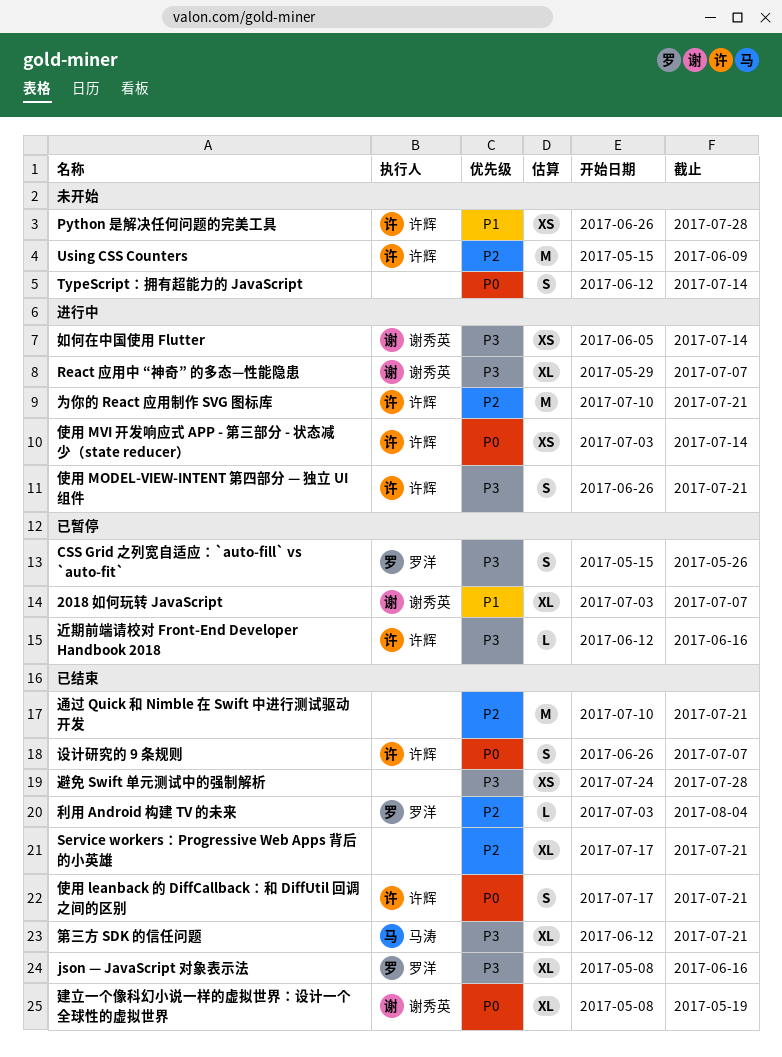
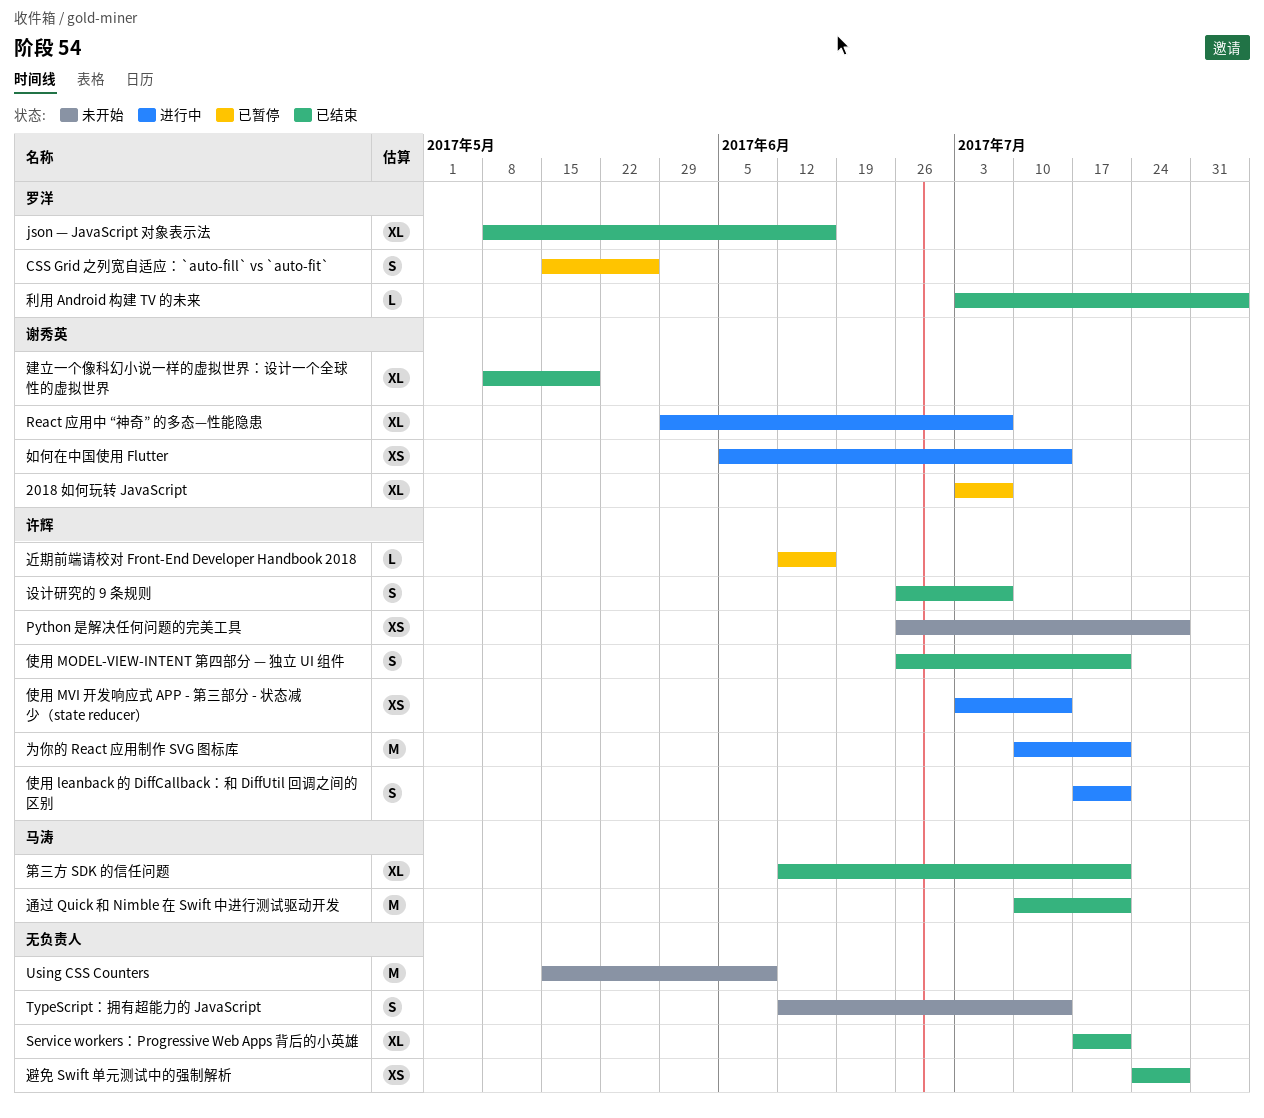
Using CSS Counters, owner: 许辉 -> none
使用 leanback 的 DiffCallback：和 DiffUtil 回调之间的区别, status: 已结束 -> 进行中
使用 MODEL-VIEW-INTENT 第四部分 — 独立 UI 组件, status: 进行中 -> 已结束
通过 Quick 和 Nimble 在 Swift 中进行测试驱动开发, owner: none -> 马涛

